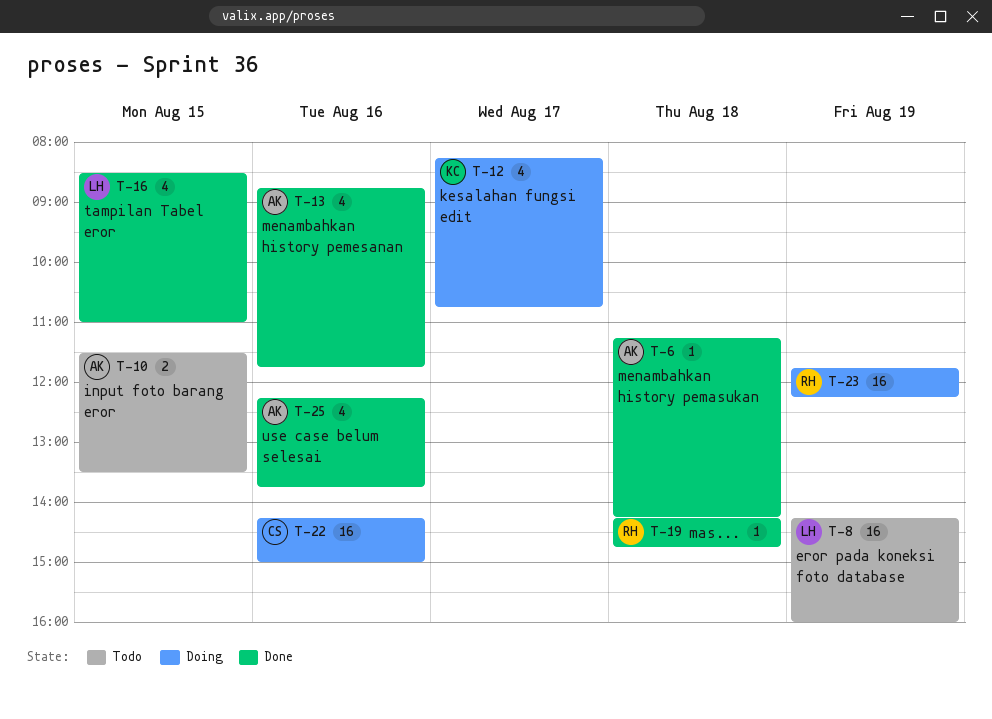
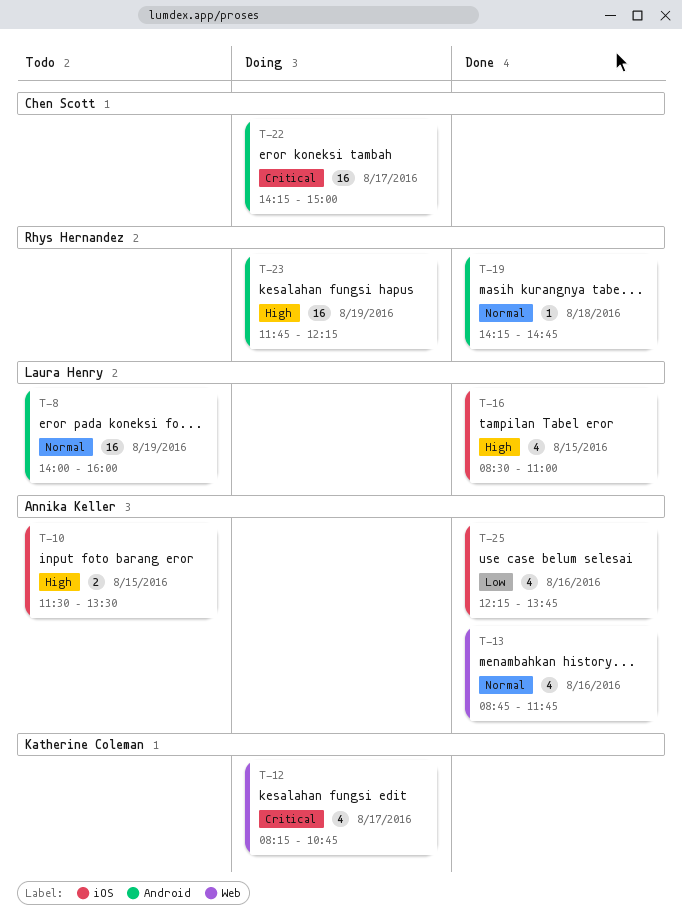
T-6: present -> none
T-8, begins: 14:15 -> 14:00
T-22, day: Aug 16 -> Aug 17

